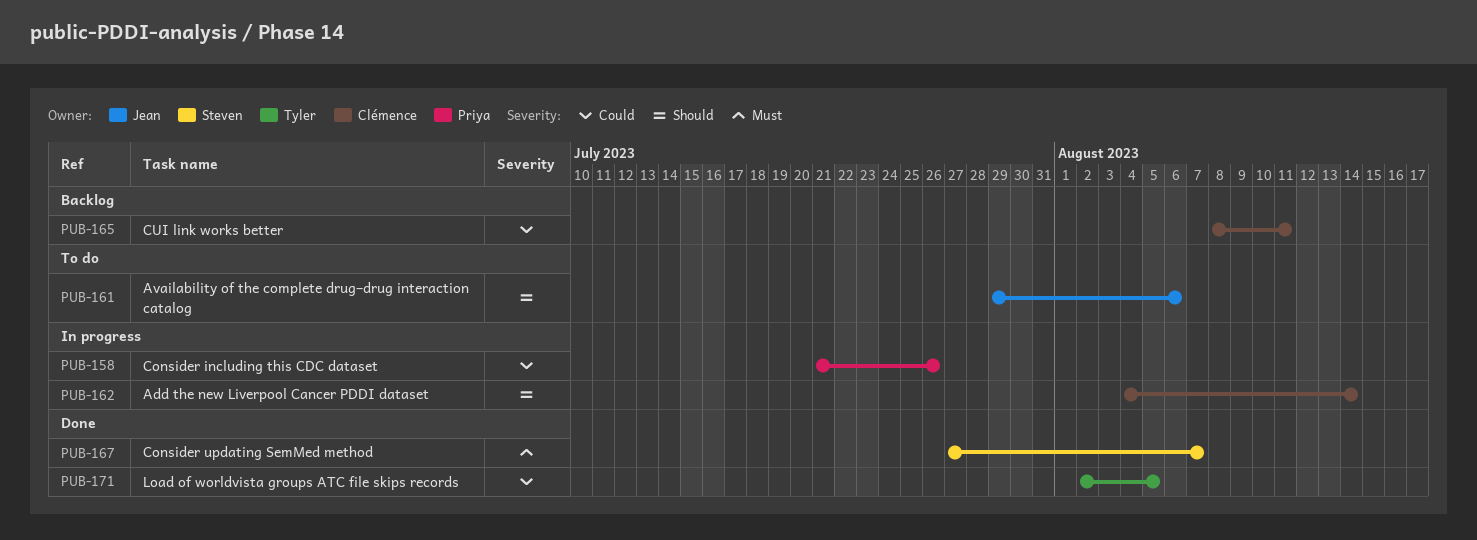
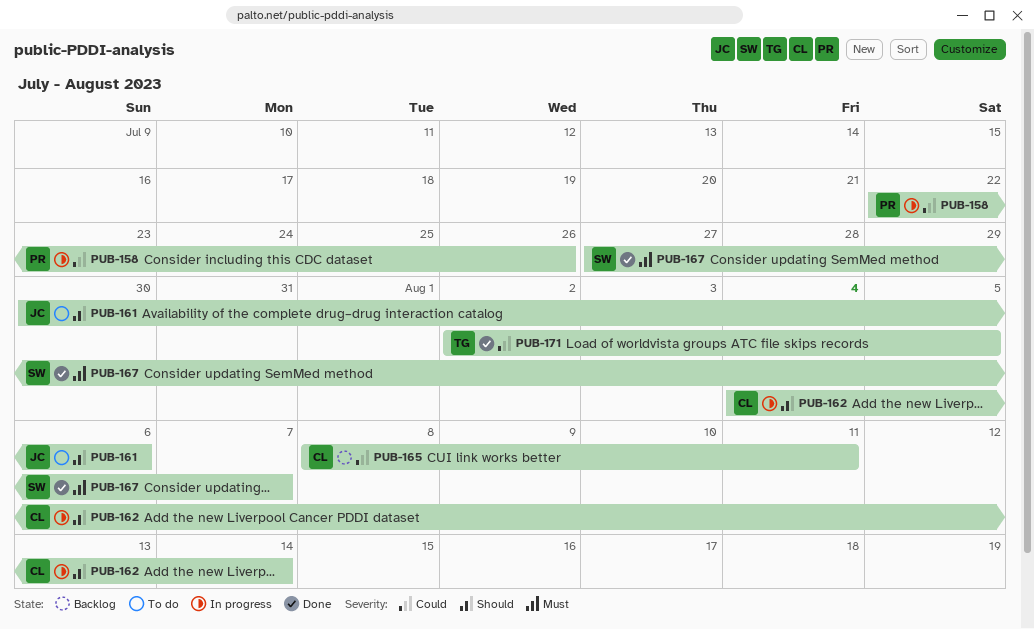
PUB-158, start: Jul 21 -> Jul 22
PUB-161, start: Jul 29 -> Jul 30

